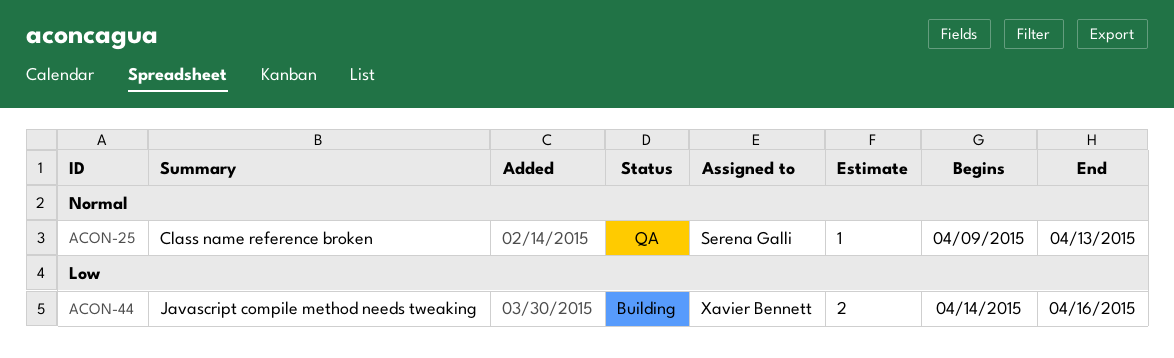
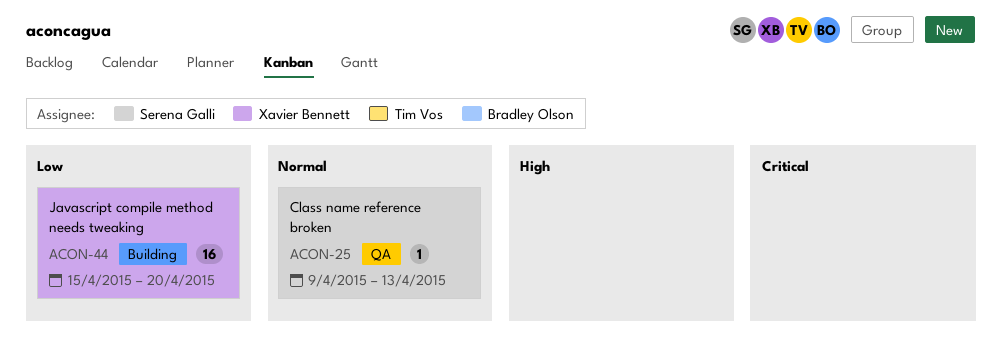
ACON-44, estimate: 2 -> 16
ACON-44, start: Apr 14 -> Apr 15
ACON-44, due: Apr 16 -> Apr 20

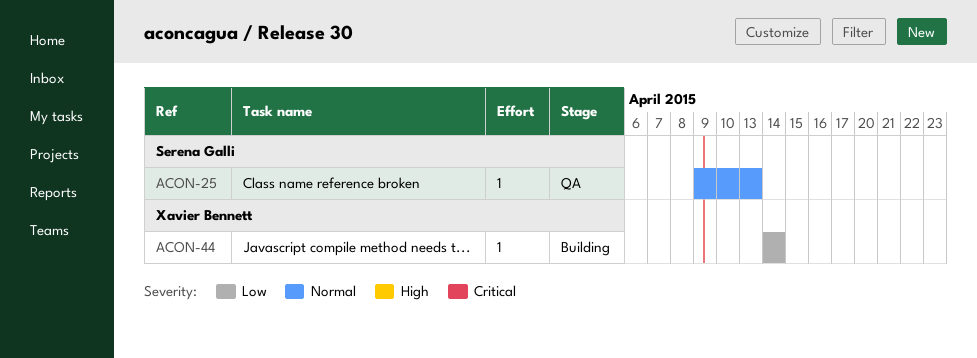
ACON-44, estimate: 16 -> 1
ACON-44, start: Apr 15 -> Apr 14
ACON-44, due: Apr 20 -> Apr 14

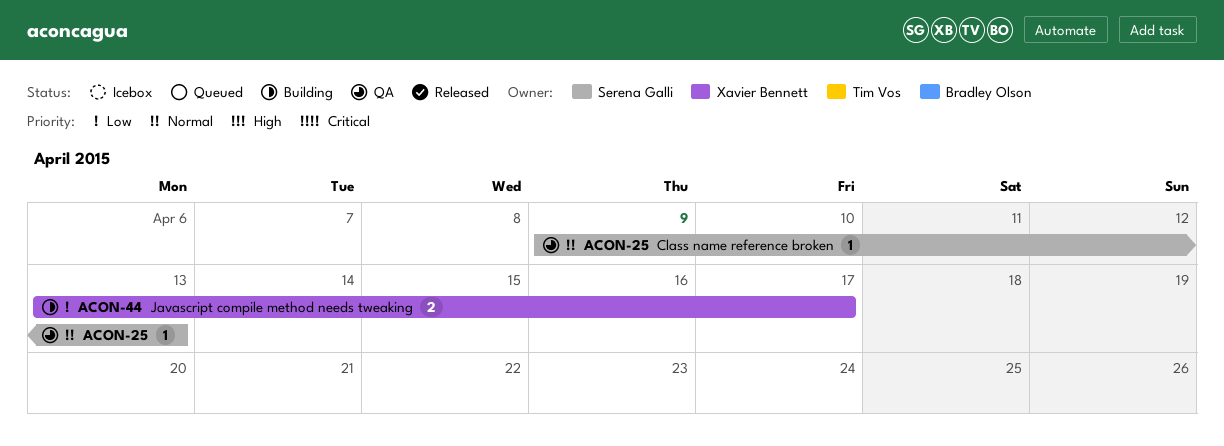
ACON-44, estimate: 1 -> 2
ACON-44, start: Apr 14 -> Apr 13
ACON-44, due: Apr 14 -> Apr 17

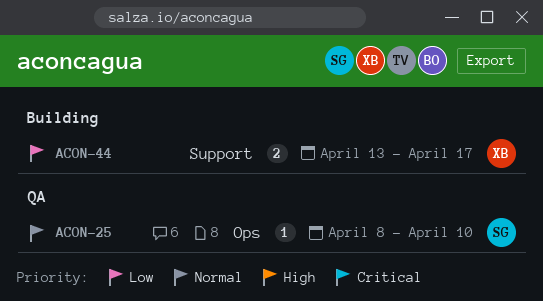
ACON-25, start: Apr 9 -> Apr 8
ACON-25, due: Apr 13 -> Apr 10

